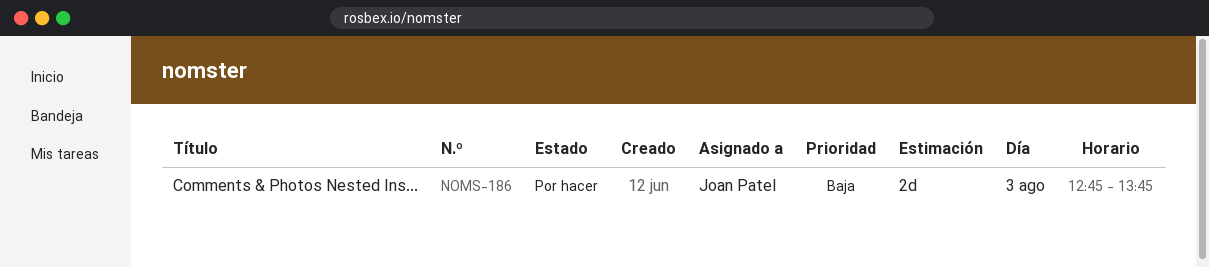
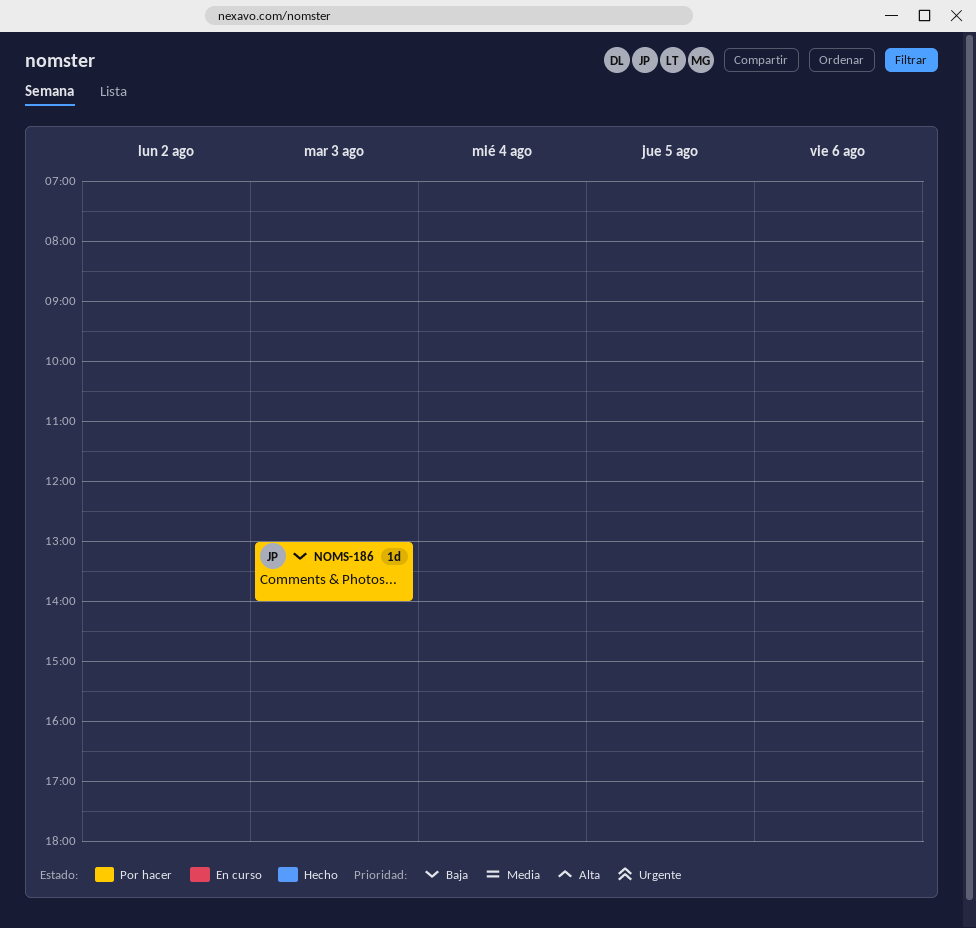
NOMS-186, estimate: 2d -> 1d
NOMS-186, begins: 12:45 -> 13:00
NOMS-186, ends: 13:45 -> 14:00

